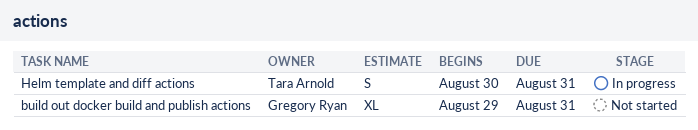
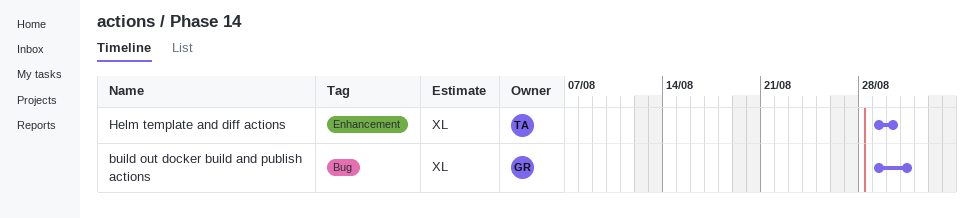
Helm template and diff actions, estimate: S -> XL
Helm template and diff actions, start: Aug 30 -> Aug 29
Helm template and diff actions, due: Aug 31 -> Aug 30

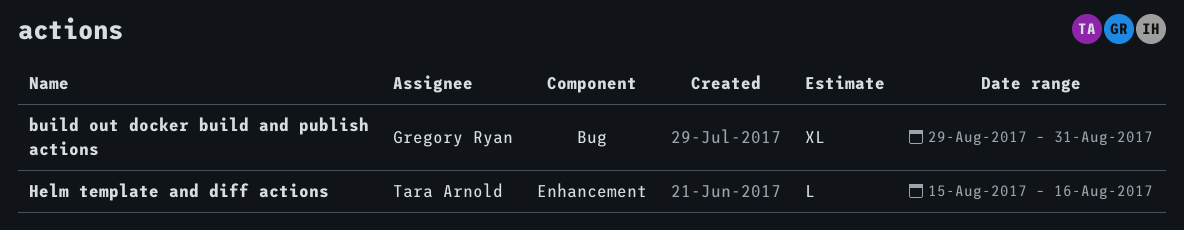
Helm template and diff actions, estimate: XL -> L
Helm template and diff actions, start: Aug 29 -> Aug 15
Helm template and diff actions, due: Aug 30 -> Aug 16

